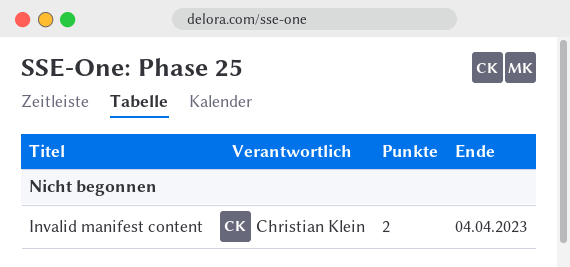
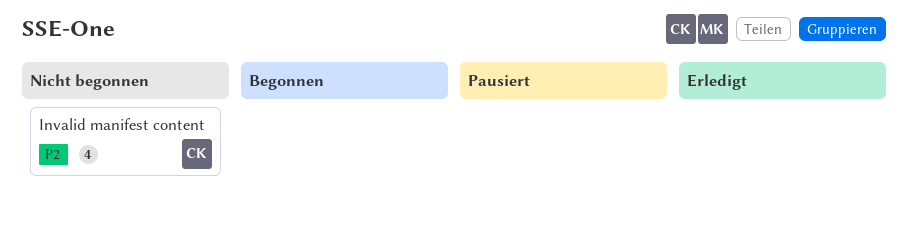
Invalid manifest content, estimate: 2 -> 4

